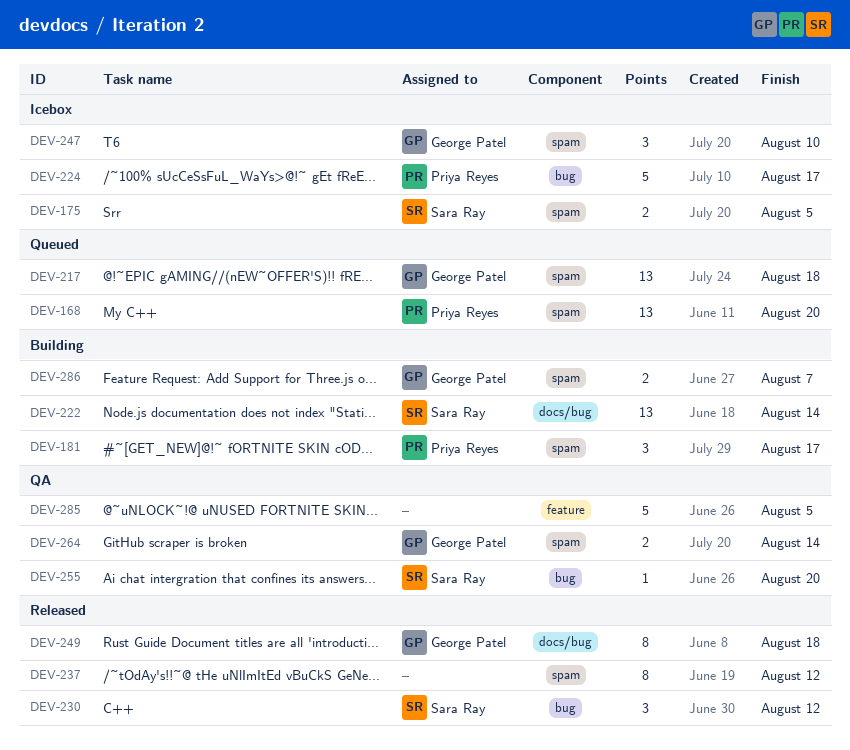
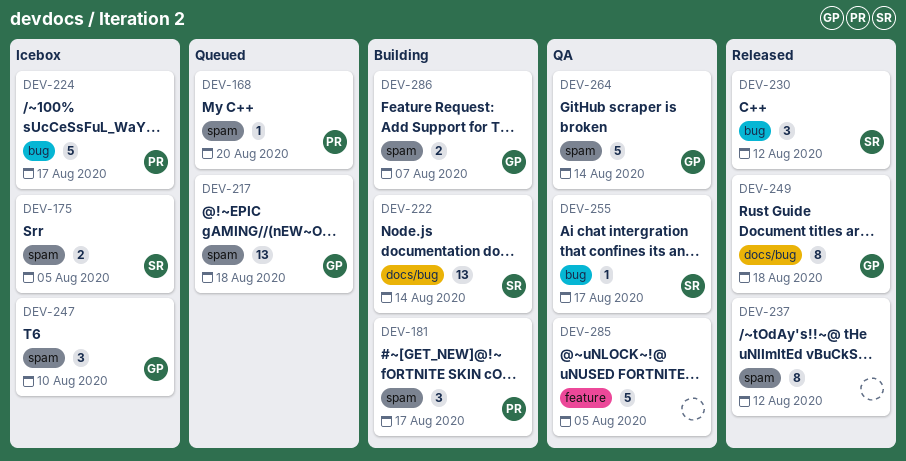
DEV-168, estimate: 13 -> 1
DEV-255, due: Aug 20 -> Aug 17
DEV-264, estimate: 2 -> 5

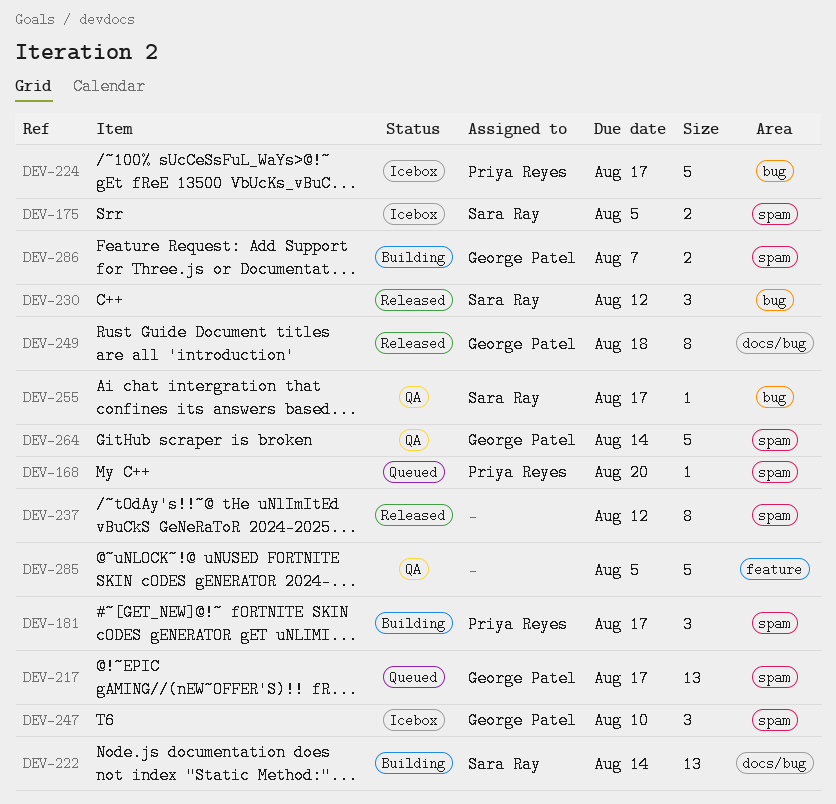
DEV-217, due: Aug 18 -> Aug 17

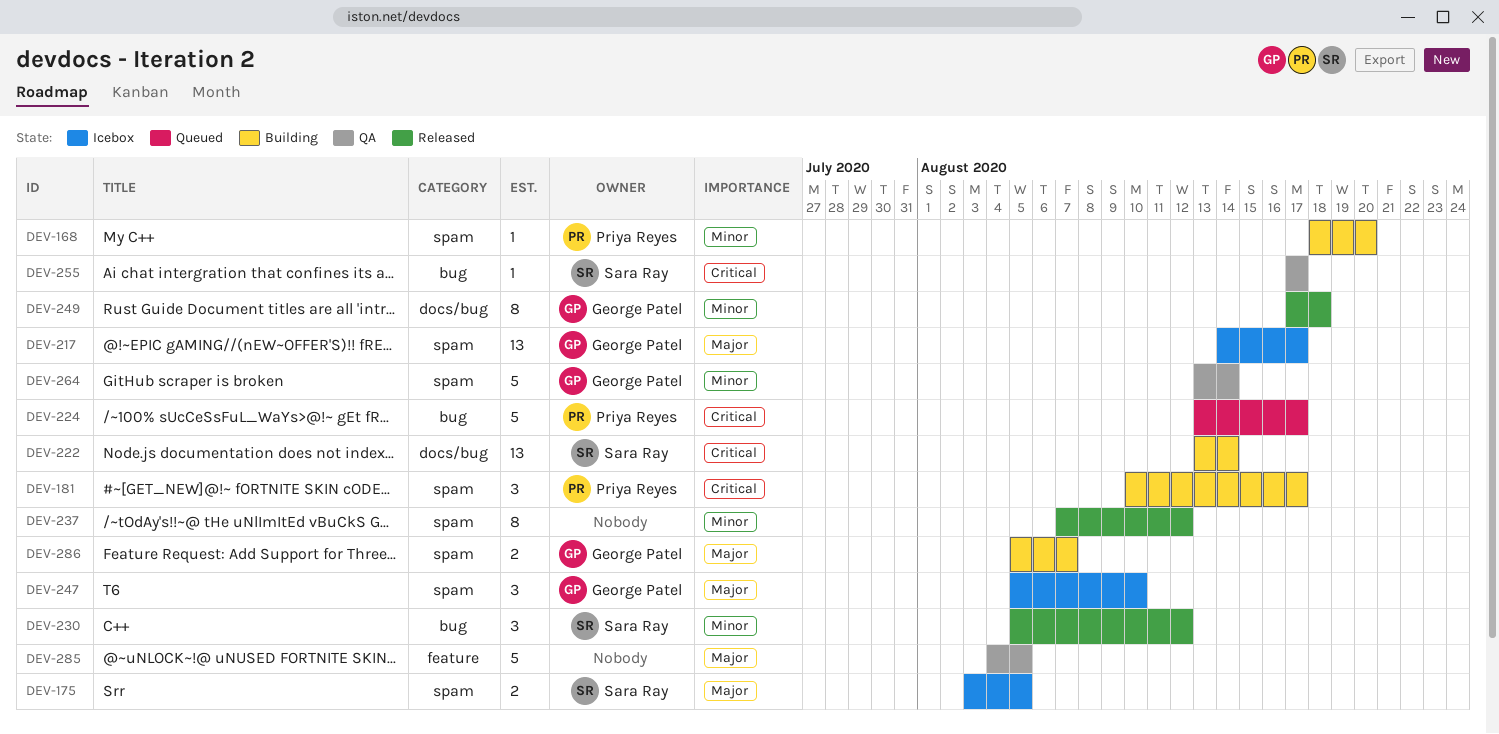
DEV-168, status: Queued -> Building
DEV-217, status: Queued -> Icebox
DEV-224, status: Icebox -> Queued

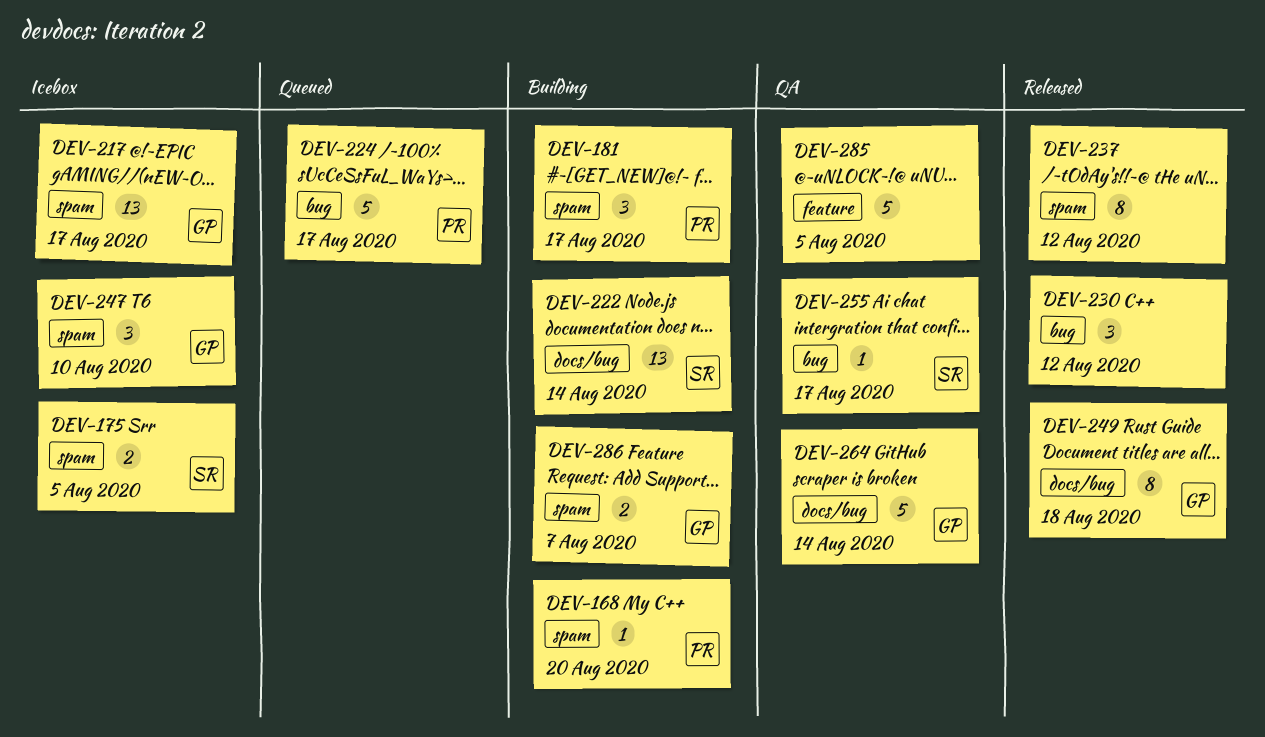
DEV-230, owner: Sara Ray -> none
DEV-264, label: spam -> docs/bug

